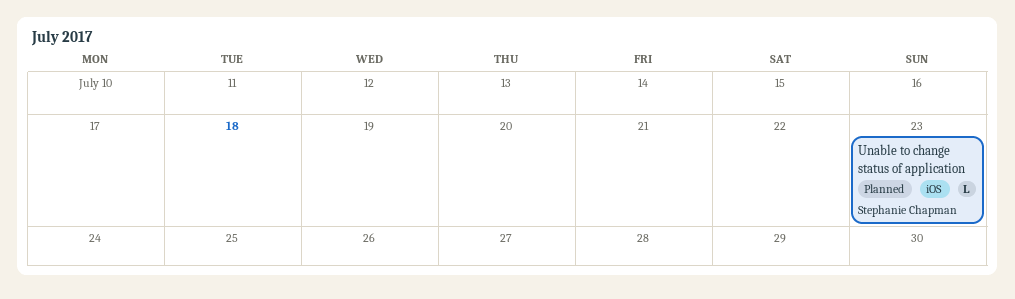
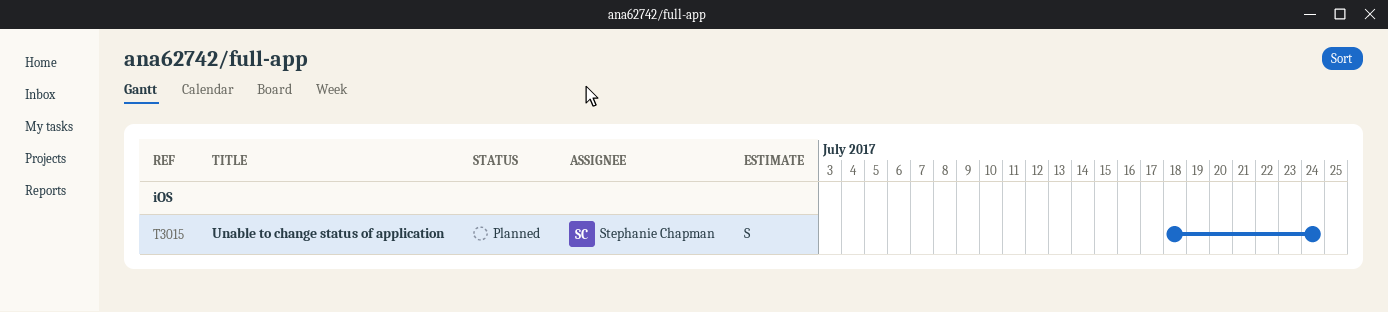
Unable to change status of application, estimate: L -> S
Unable to change status of application, due: Jul 23 -> Jul 24

